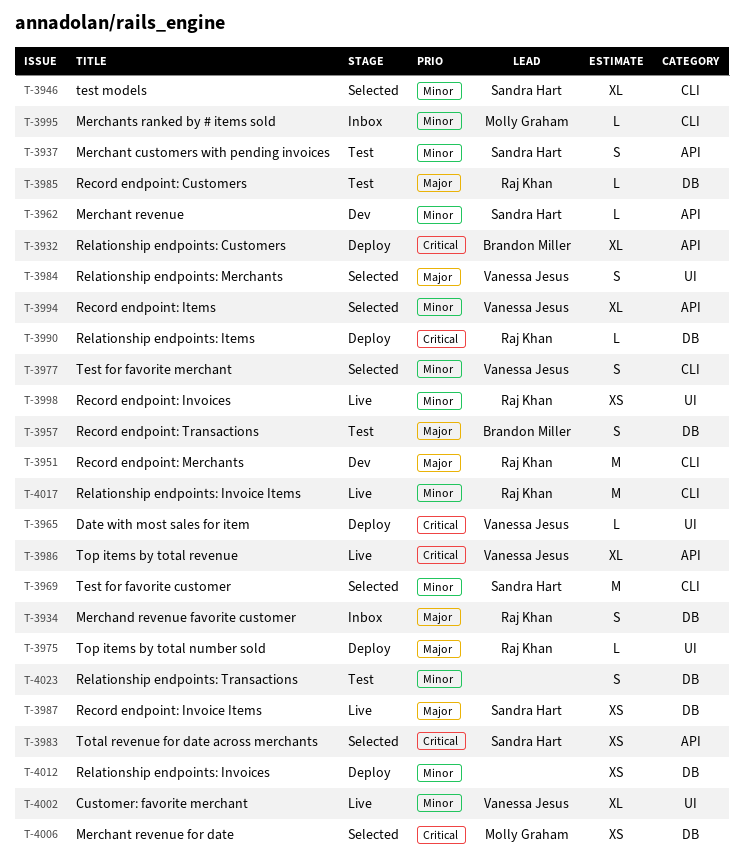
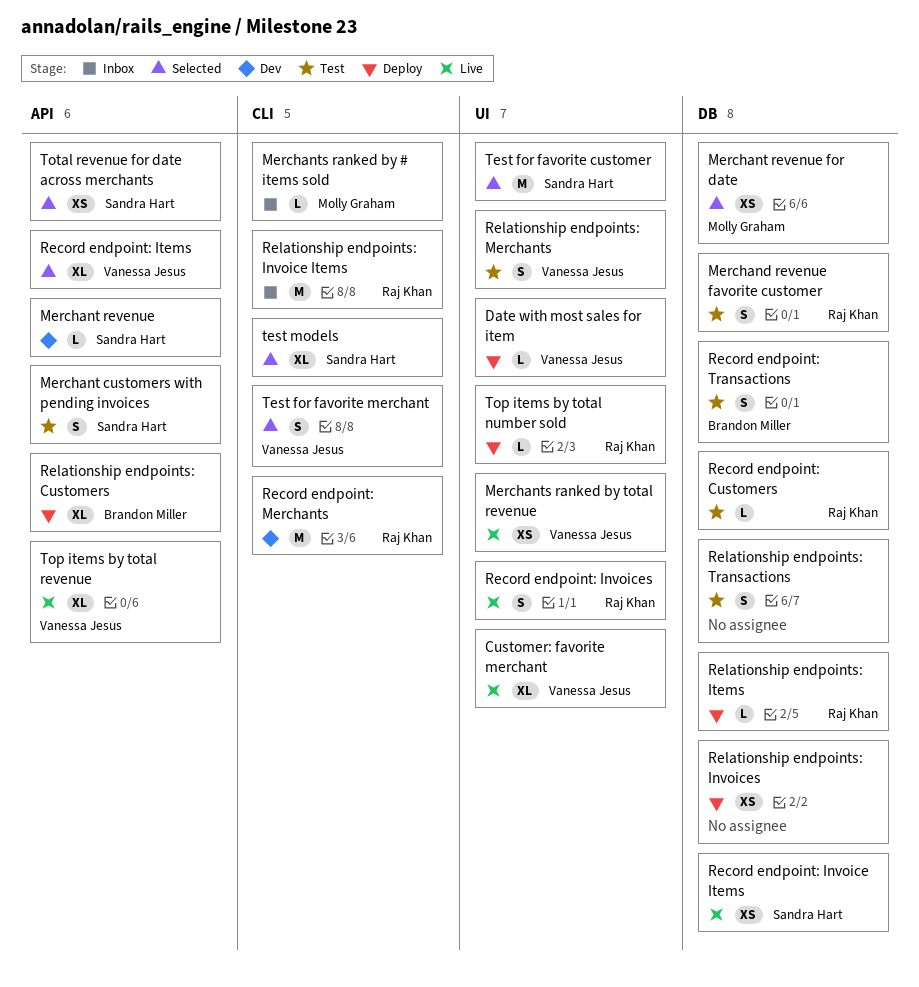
Merchand revenue favorite customer, status: Inbox -> Test
Merchants ranked by total revenue: none -> present
Record endpoint: Invoices, estimate: XS -> S
Relationship endpoints: Invoice Items, status: Live -> Inbox
Relationship endpoints: Merchants, status: Selected -> Test
Test for favorite customer, label: CLI -> UI

